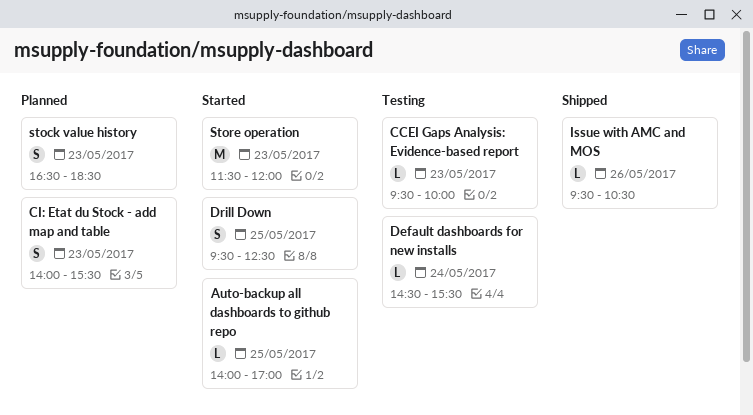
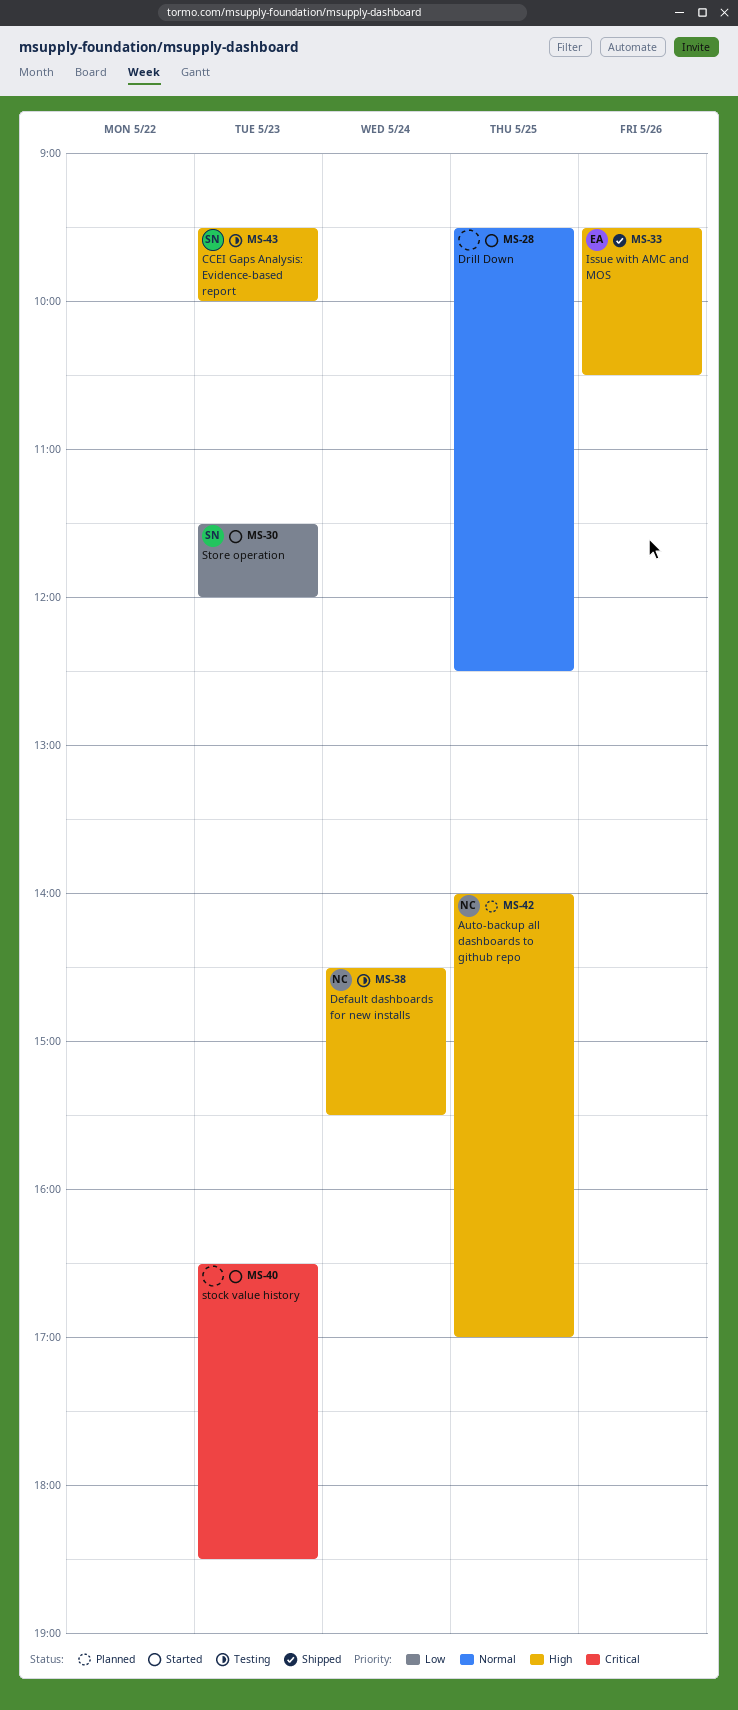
Auto-backup all dashboards to github repo, status: Started -> Planned
CI: Etat du Stock - add map and table: present -> none
stock value history, status: Planned -> Started

